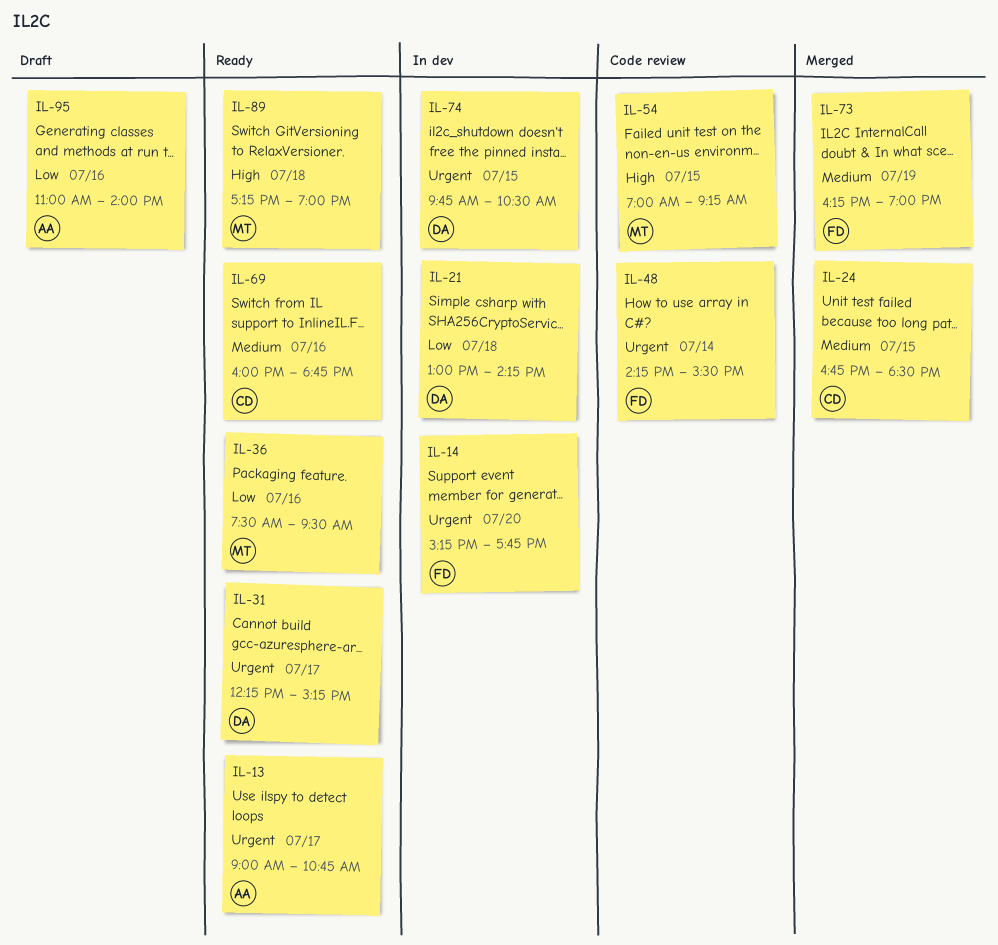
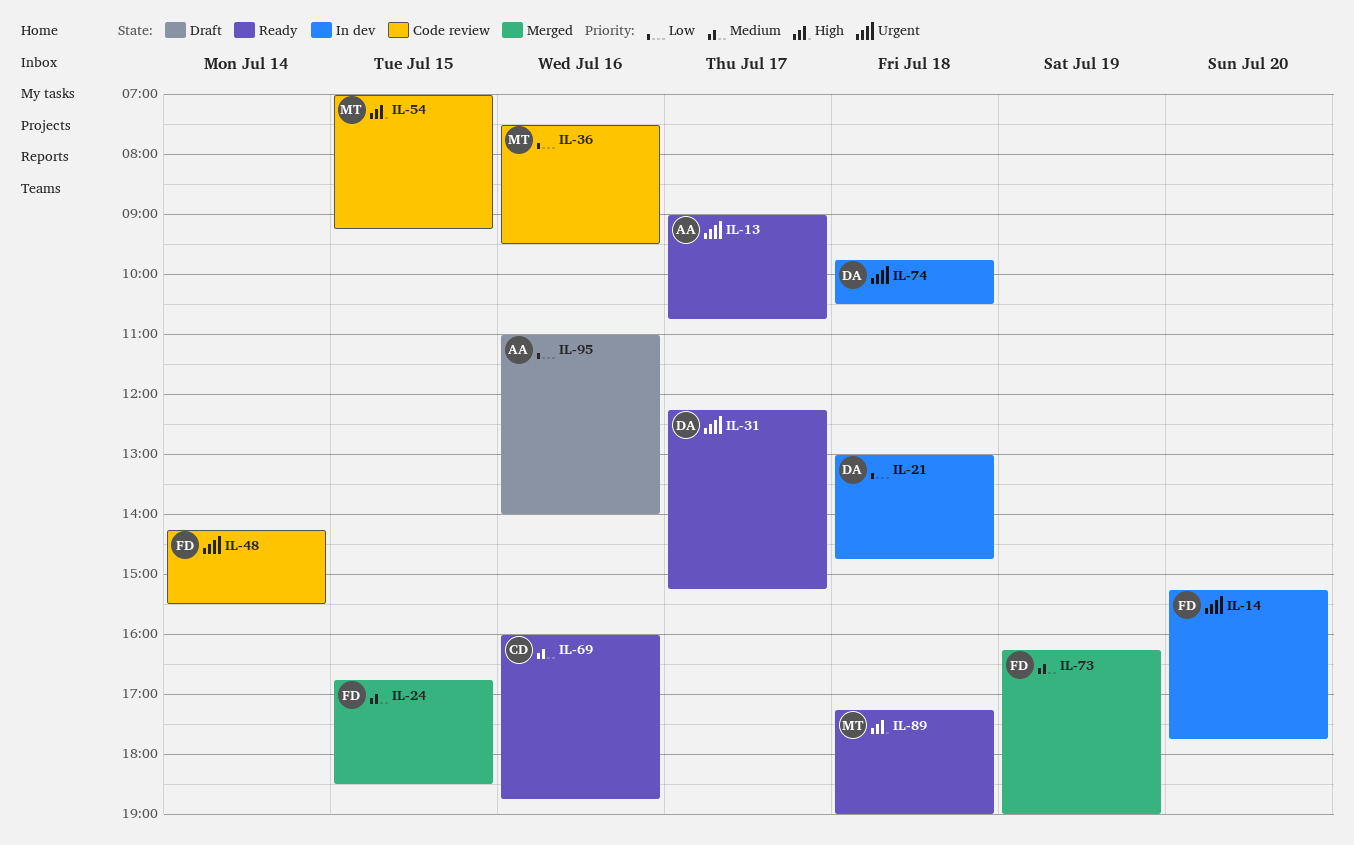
IL-21, ends: 14:15 -> 14:45
IL-24, owner: CD -> FD
IL-36, status: Ready -> Code review
IL-74, day: Jul 15 -> Jul 18

